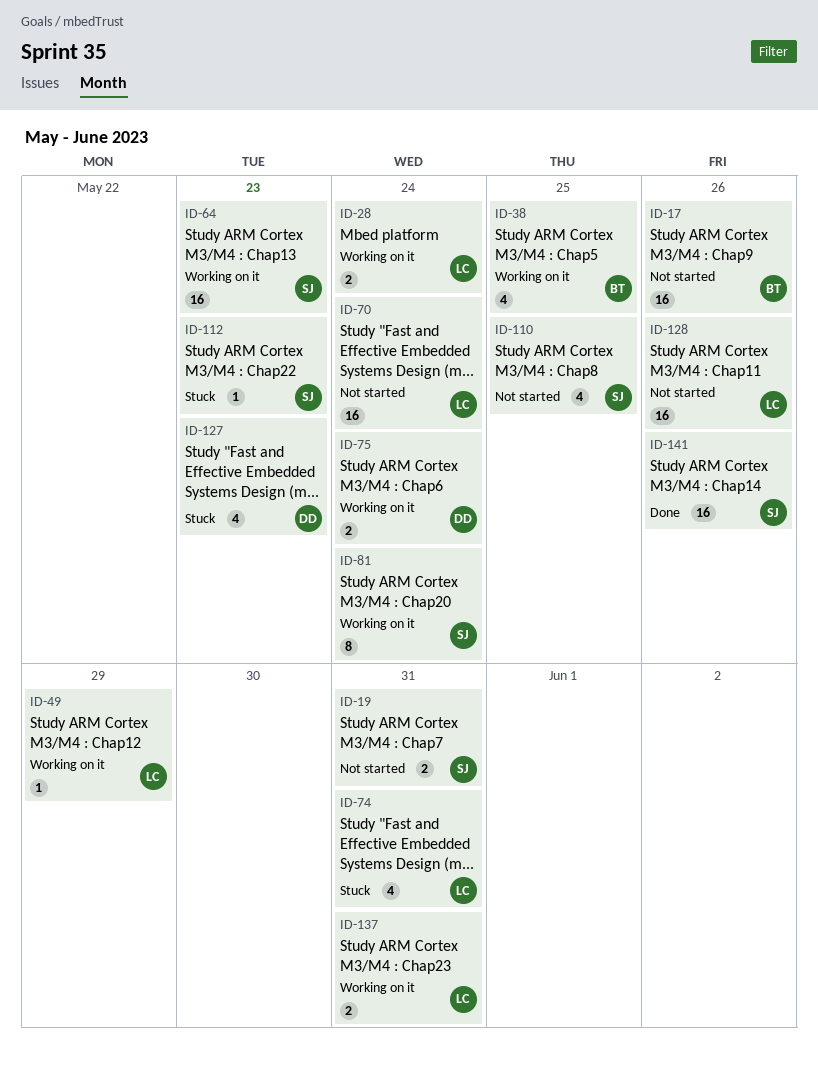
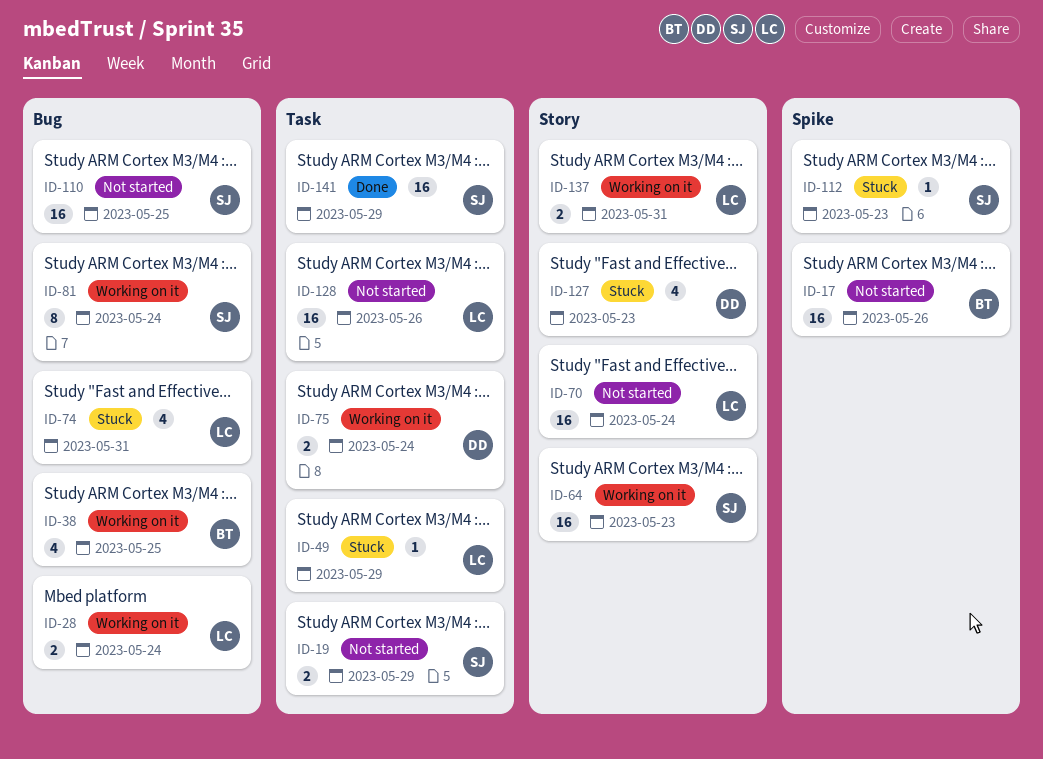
ID-19, due: May 31 -> May 29
ID-49, status: Working on it -> Stuck
ID-110, estimate: 4 -> 16
ID-141, due: May 26 -> May 29

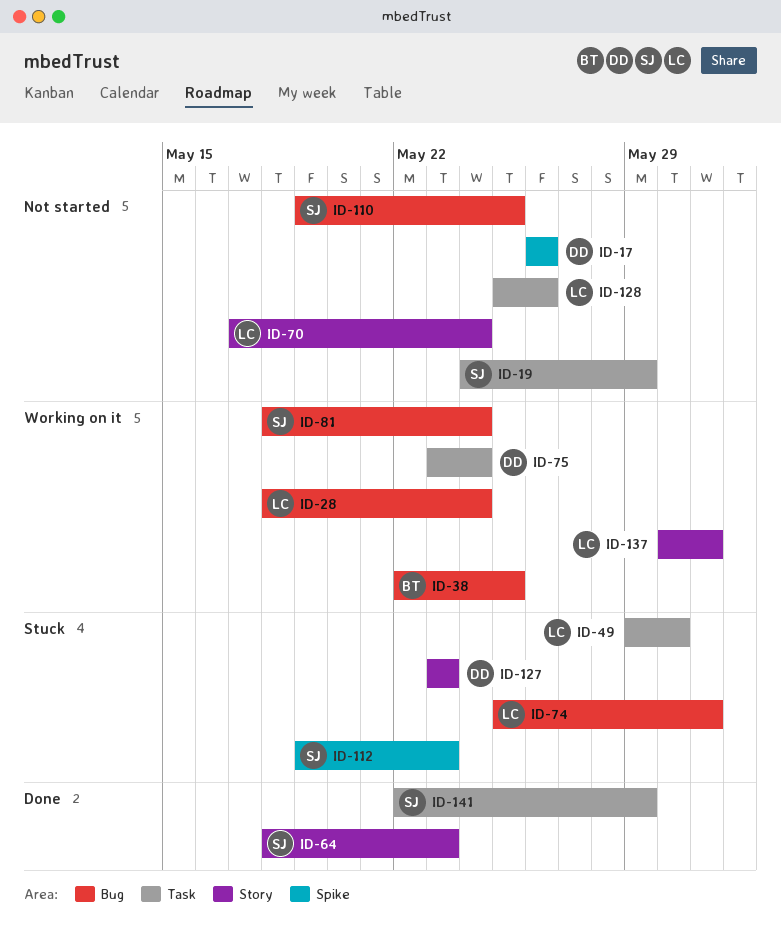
ID-17, owner: BT -> DD
ID-49, due: May 29 -> May 30
ID-64, status: Working on it -> Done

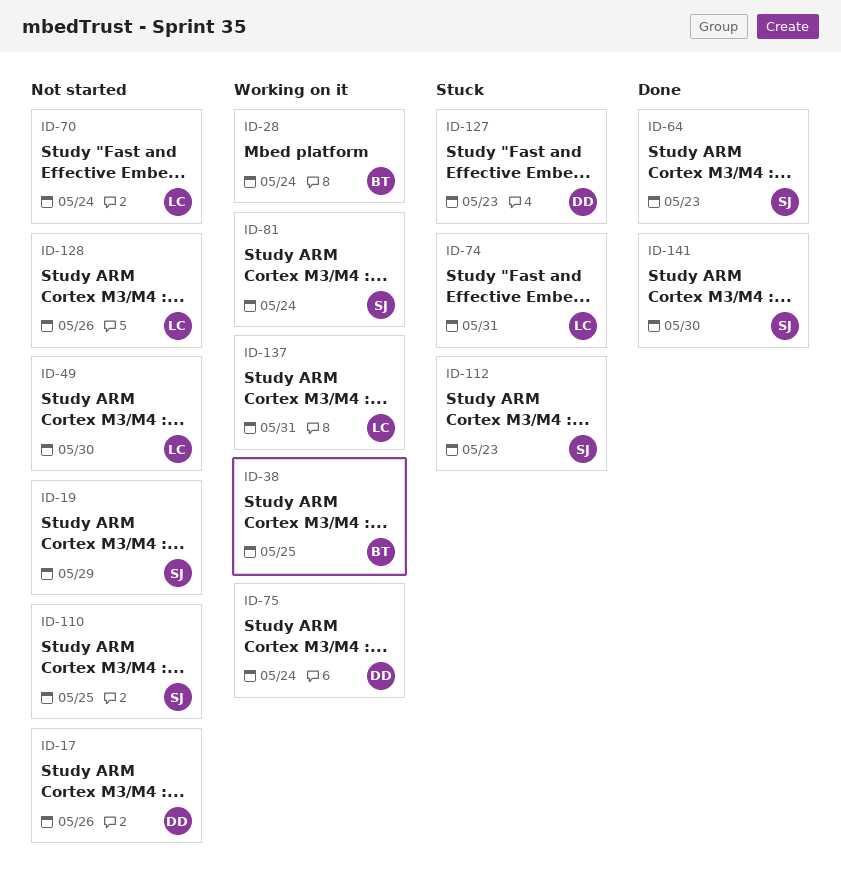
ID-28, owner: LC -> BT
ID-49, status: Stuck -> Not started
ID-141, due: May 29 -> May 30

